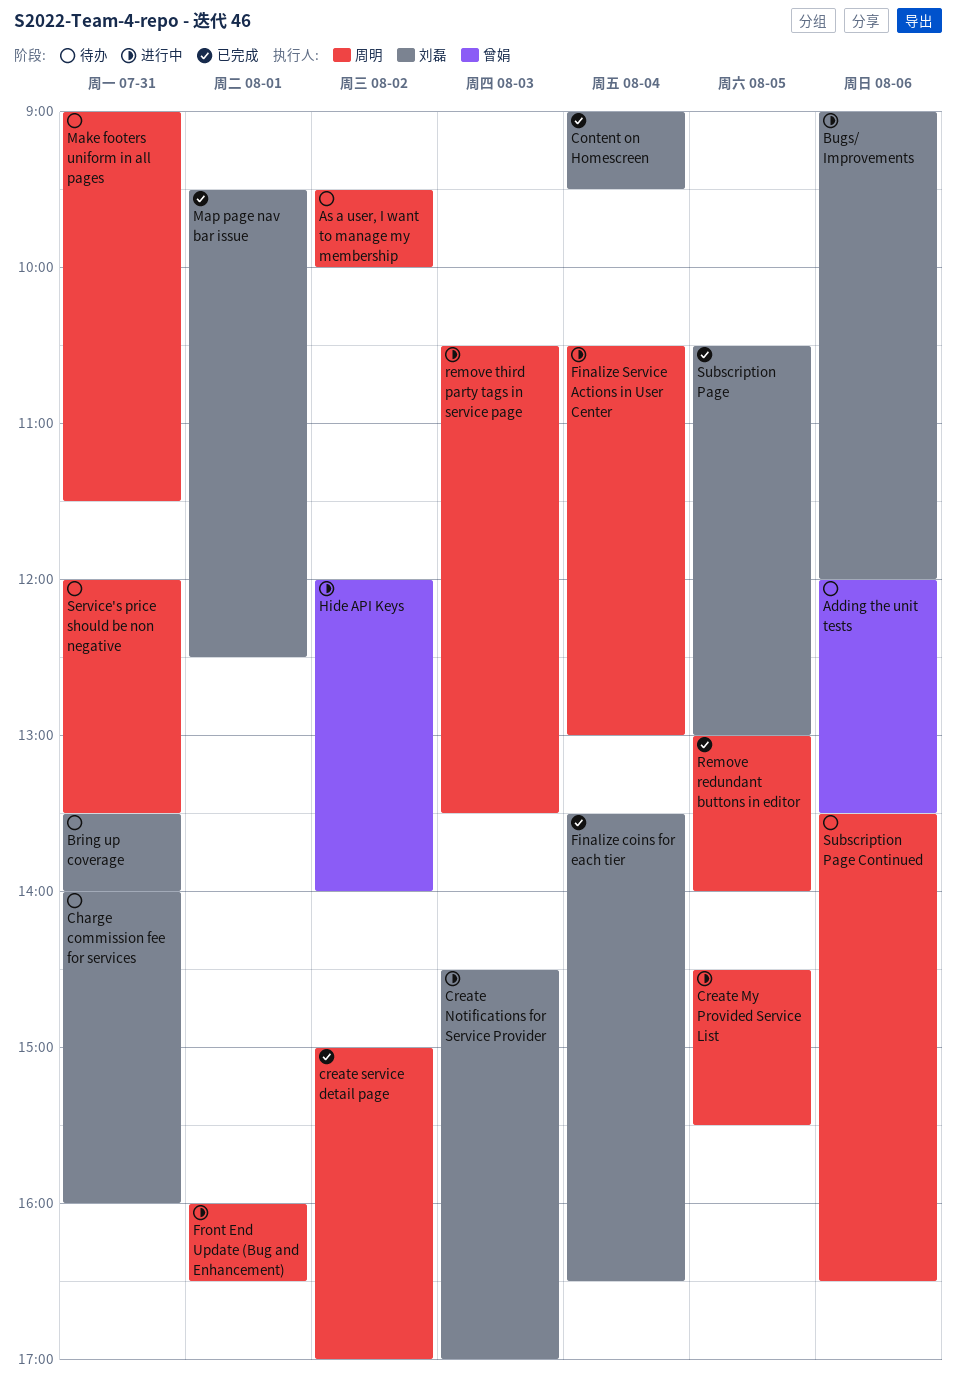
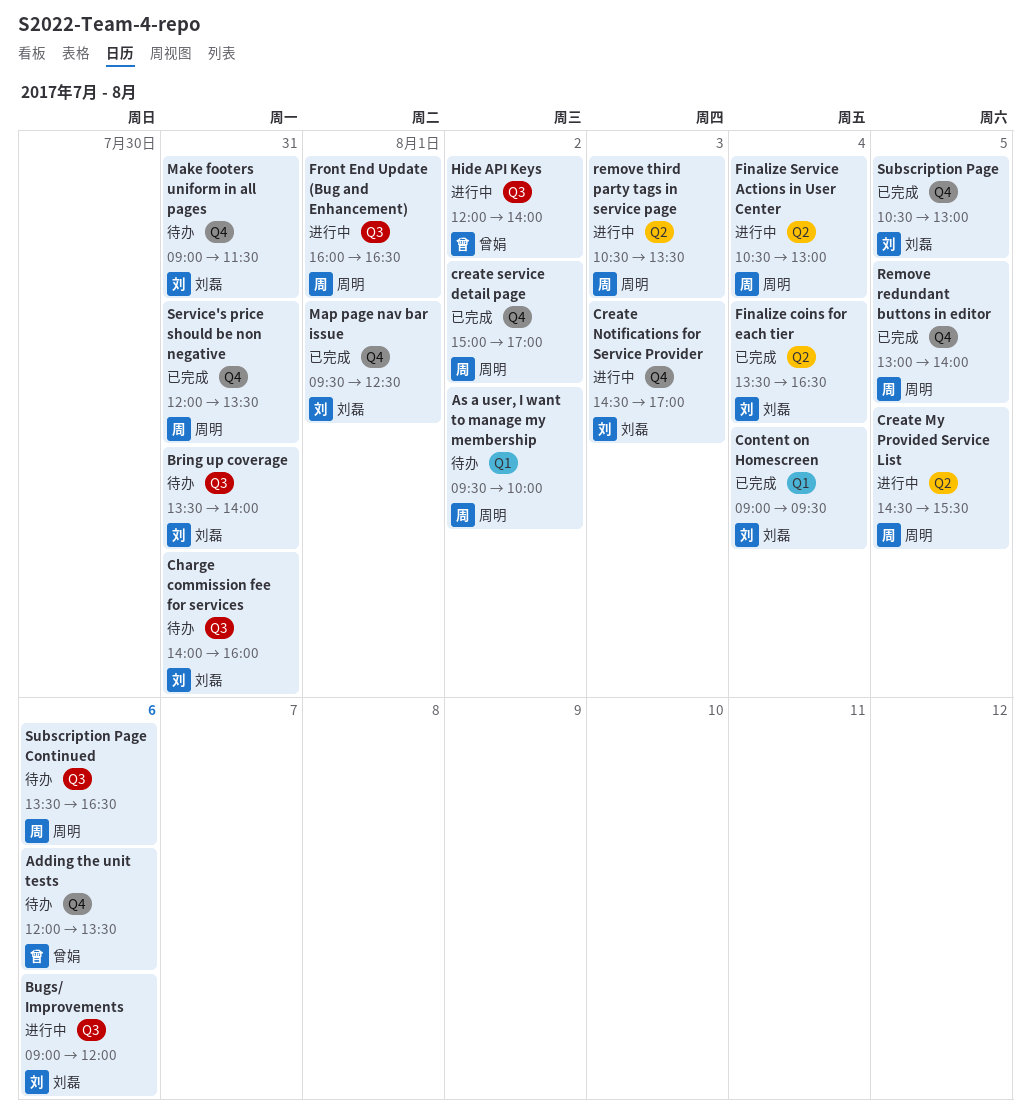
Make footers uniform in all pages, owner: 周明 -> 刘磊
Service's price should be non negative, status: 待办 -> 已完成

